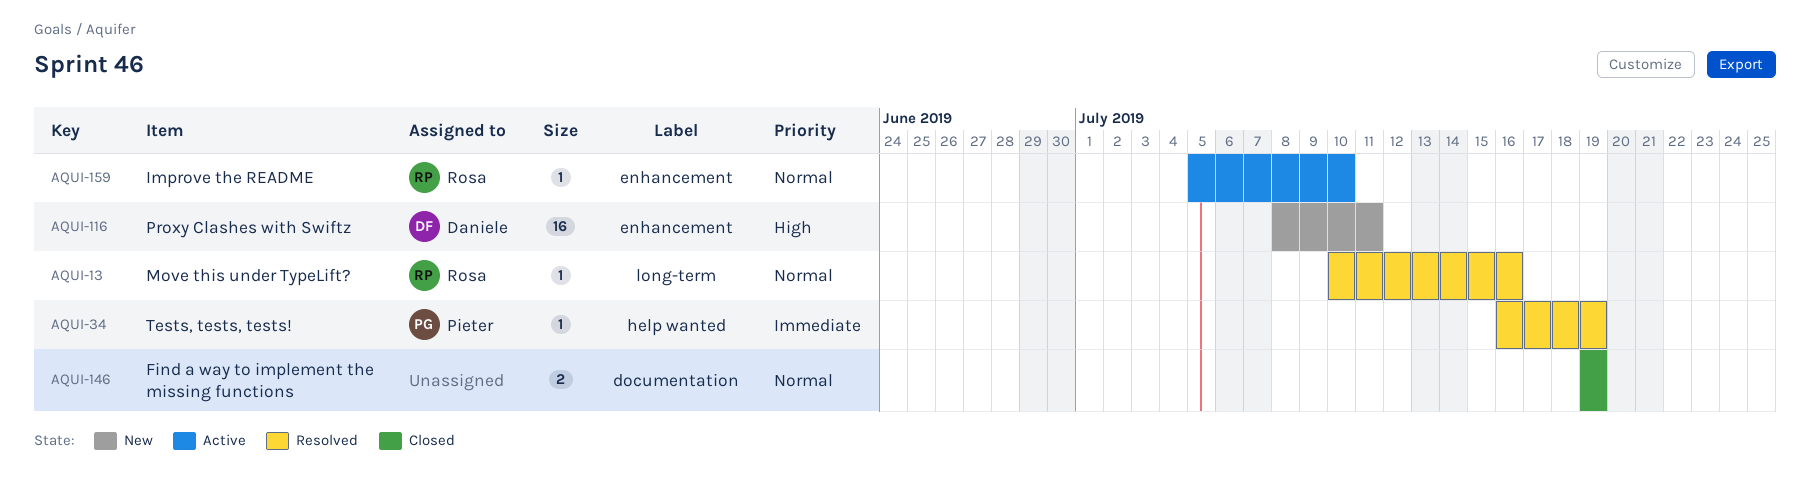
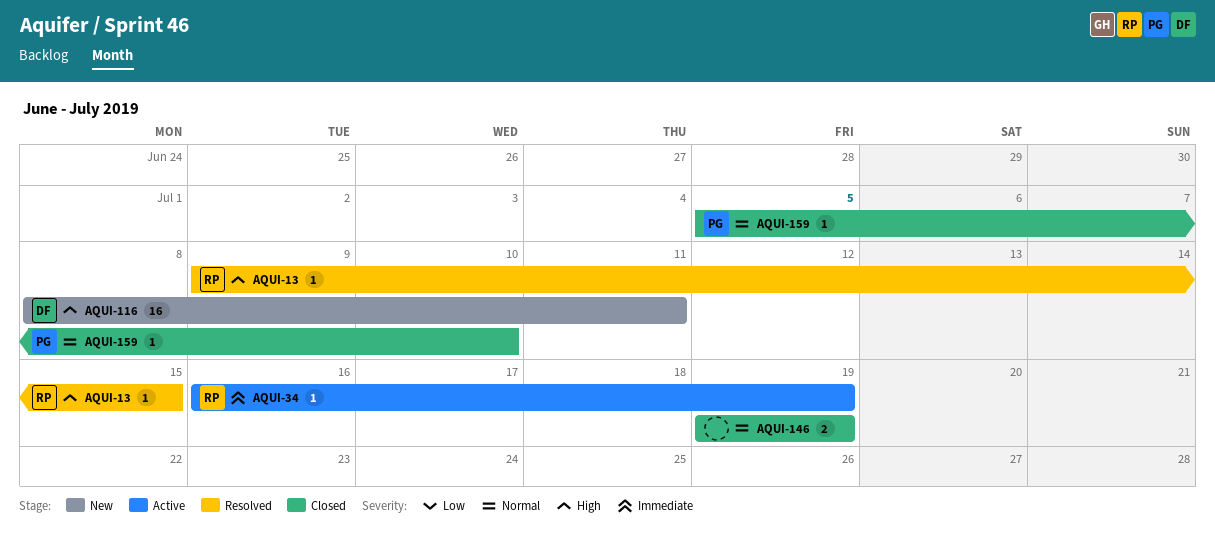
AQUI-13, priority: Normal -> High
AQUI-13, start: Jul 10 -> Jul 9
AQUI-13, due: Jul 16 -> Jul 15
AQUI-34, status: Resolved -> Active
AQUI-34, owner: Pieter -> Rosa
AQUI-159, status: Active -> Closed
AQUI-159, owner: Rosa -> Pieter

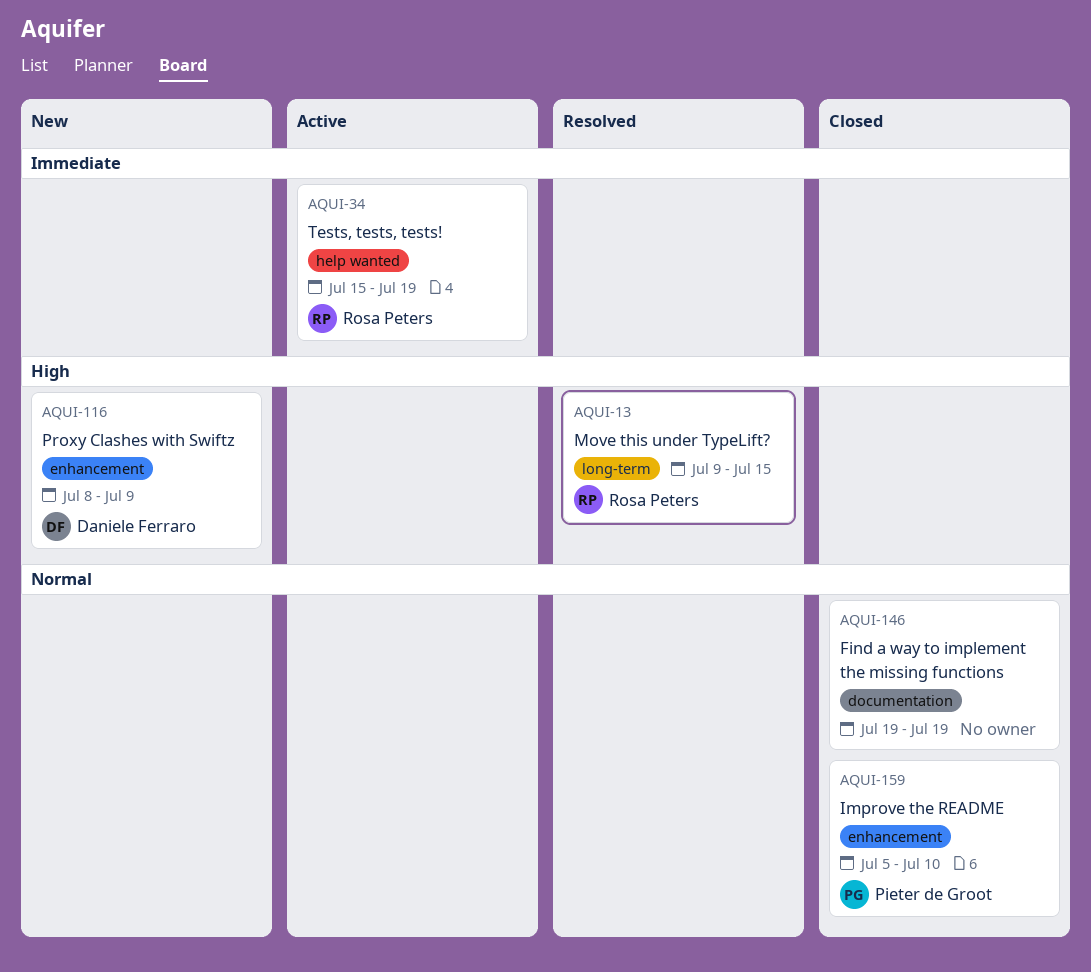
AQUI-34, start: Jul 16 -> Jul 15
AQUI-116, due: Jul 11 -> Jul 9

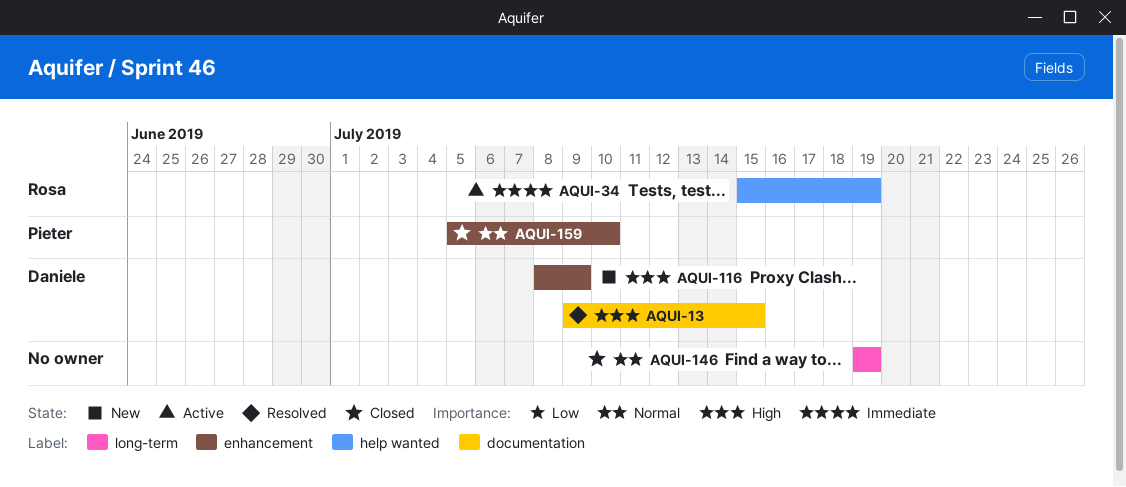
AQUI-13, owner: Rosa Peters -> Daniele Ferraro
AQUI-13, label: long-term -> documentation
AQUI-146, label: documentation -> long-term

